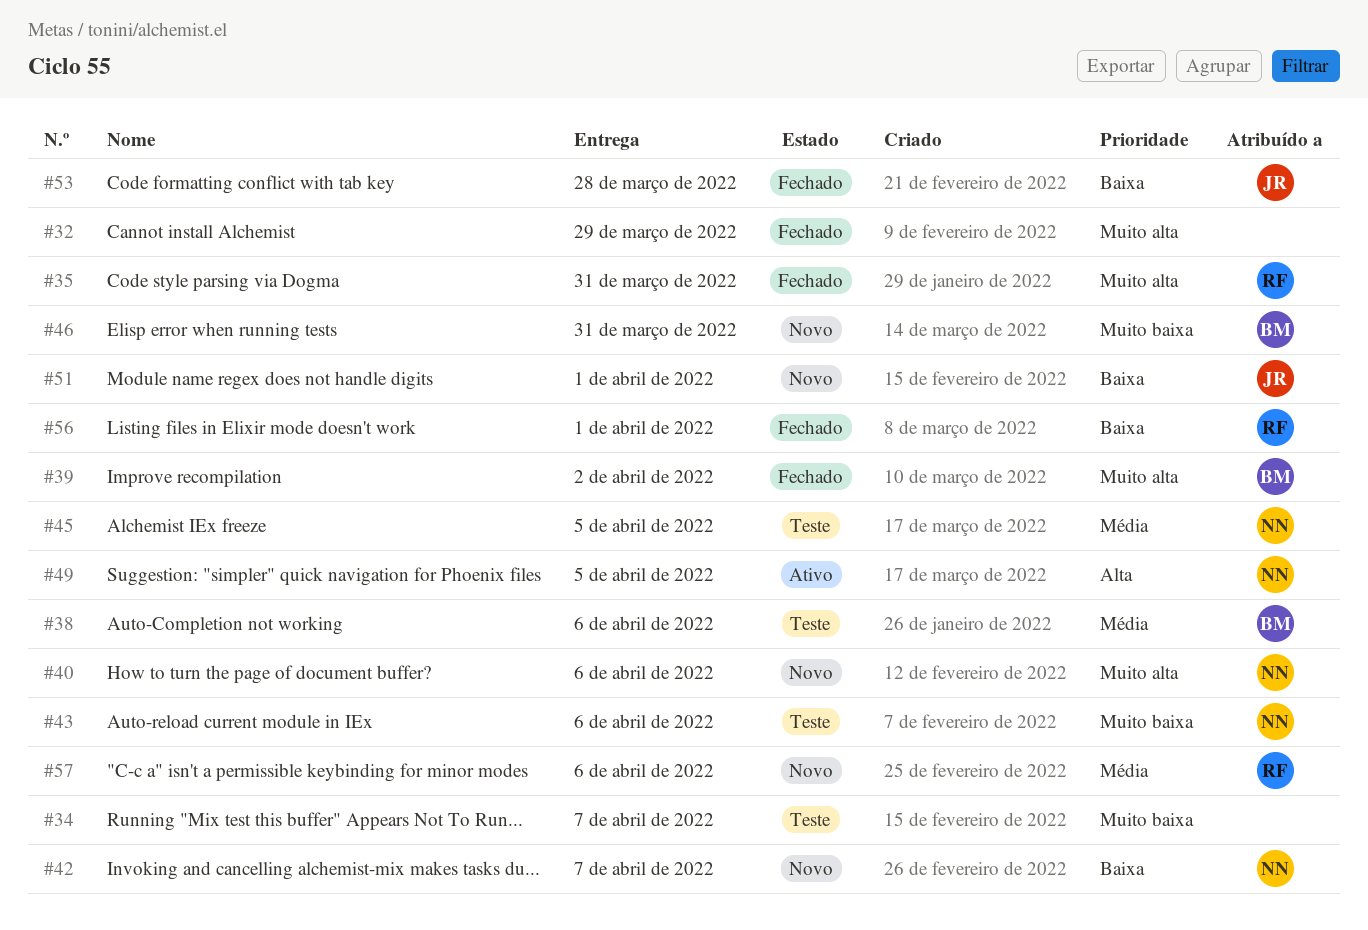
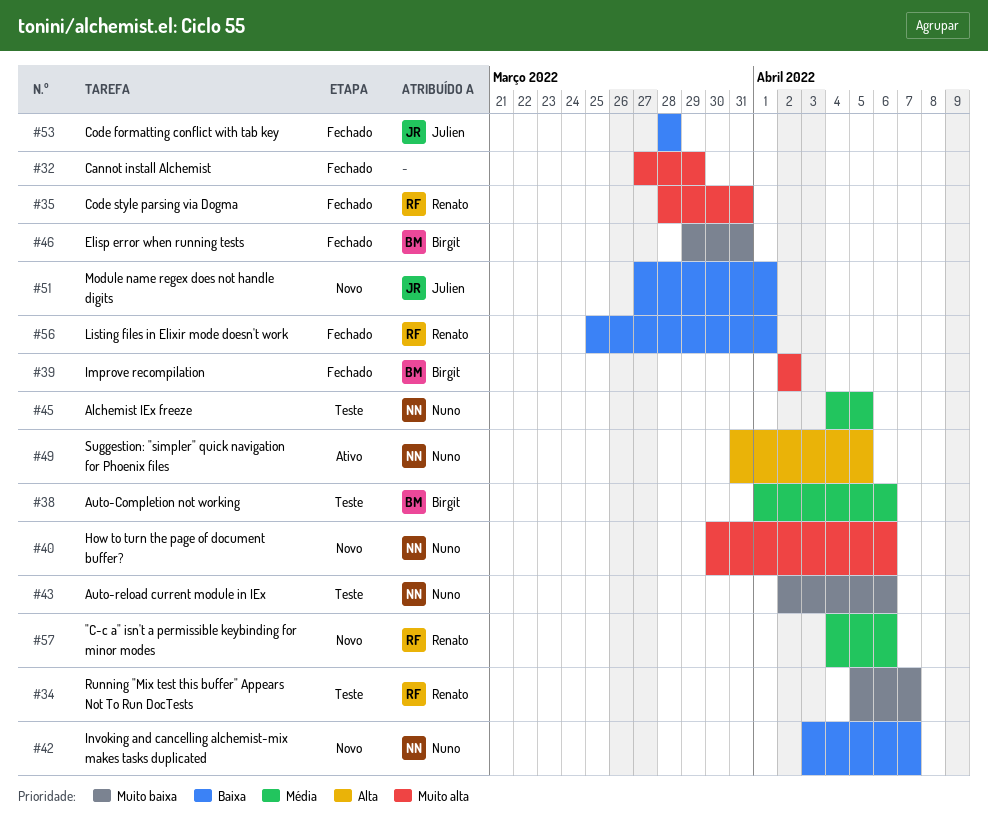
#34, owner: none -> Renato
#46, status: Novo -> Fechado

